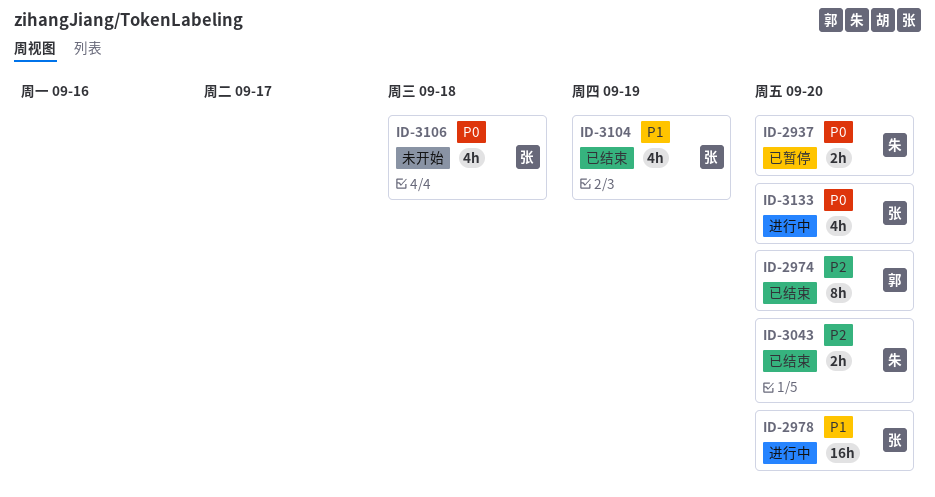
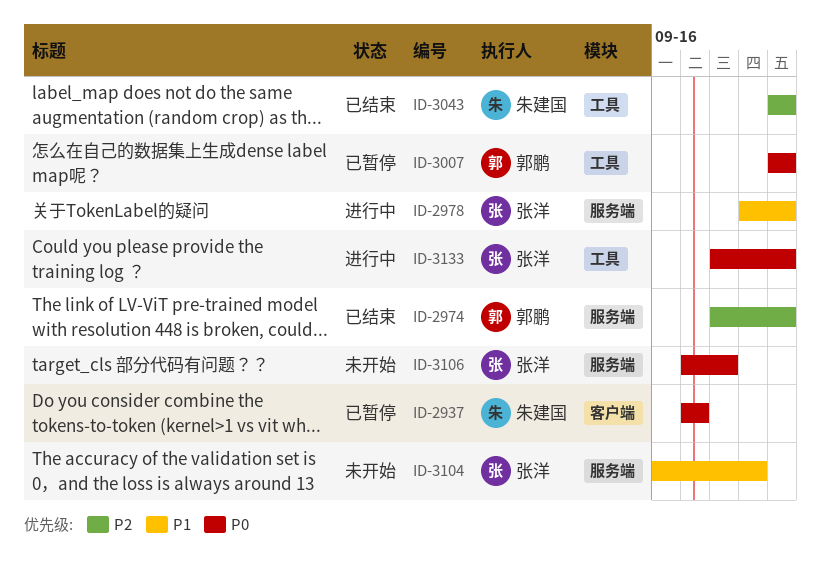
ID-2937, due: Sep 20 -> Sep 17
ID-3007: none -> present
ID-3104, status: 已结束 -> 未开始

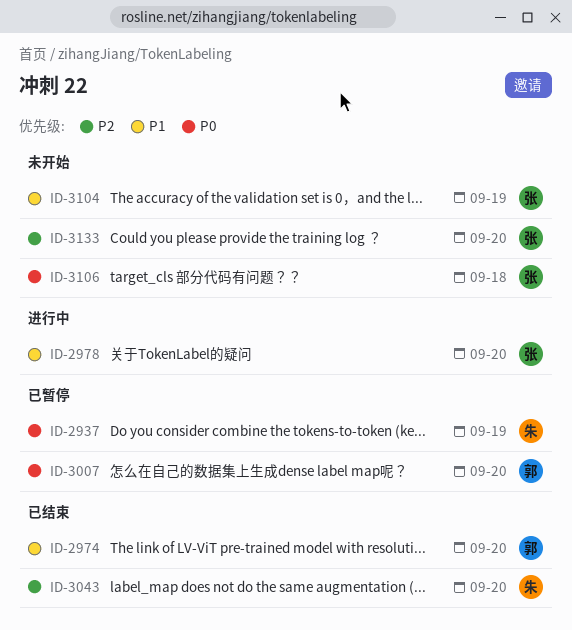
ID-2937, due: Sep 17 -> Sep 19
ID-2974, priority: P2 -> P1
ID-3133, status: 进行中 -> 未开始
ID-3133, priority: P0 -> P2

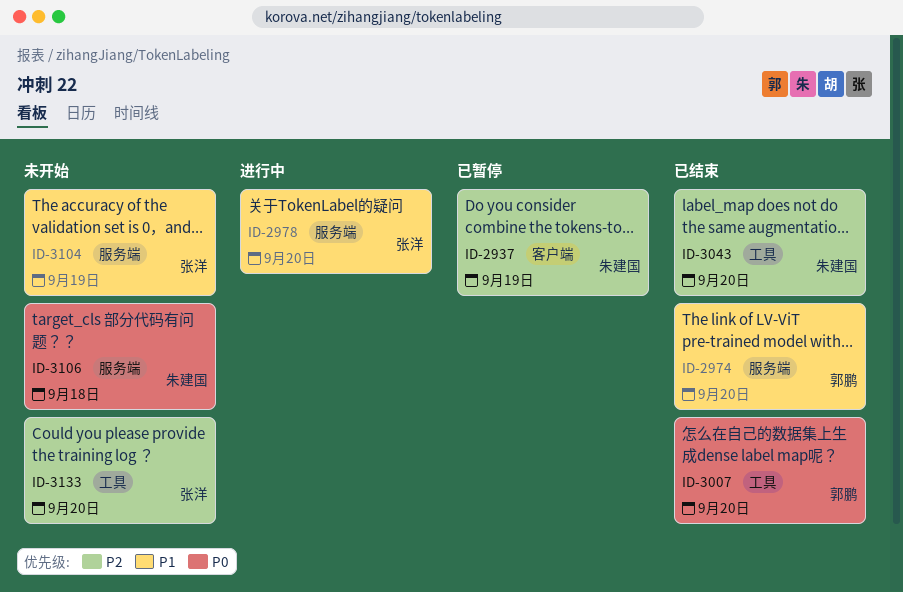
ID-2937, priority: P0 -> P2
ID-3007, status: 已暂停 -> 已结束
ID-3106, owner: 张洋 -> 朱建国

